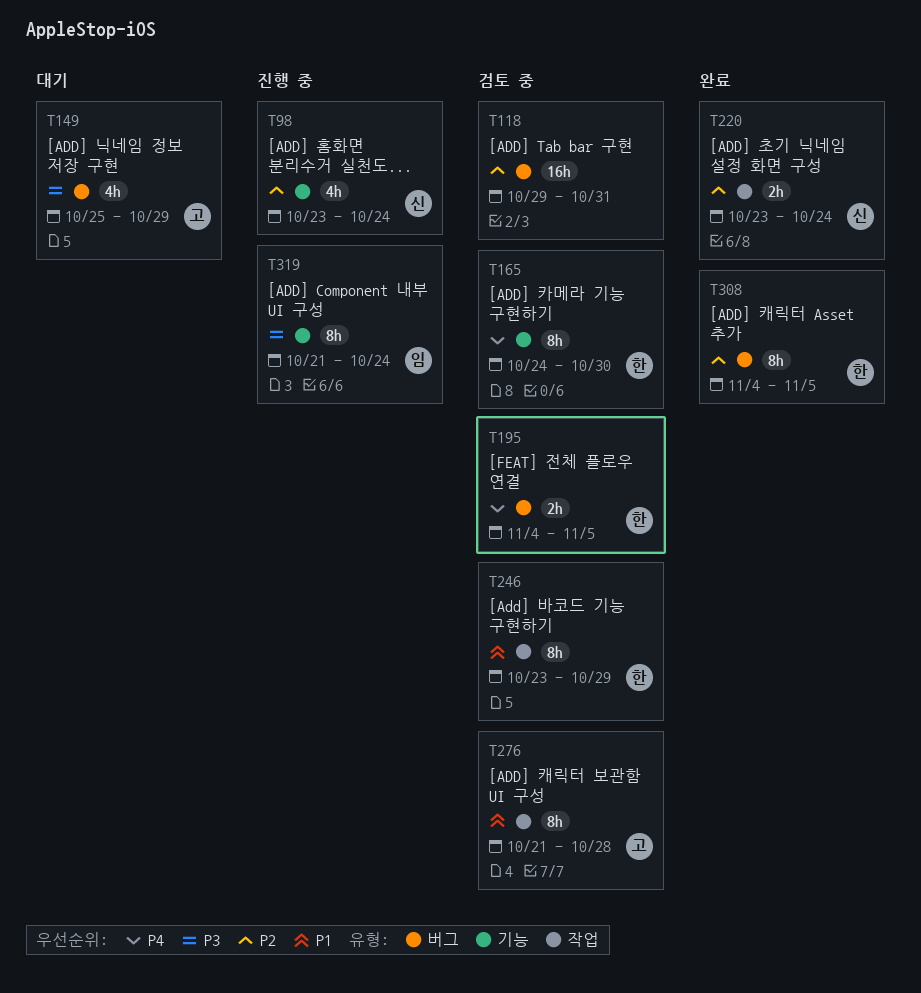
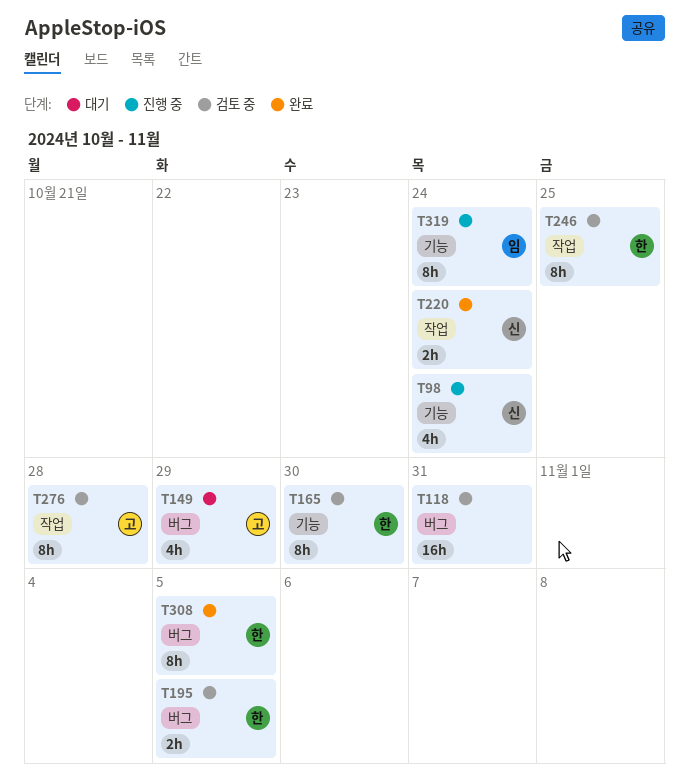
T246, due: Oct 29 -> Oct 25

